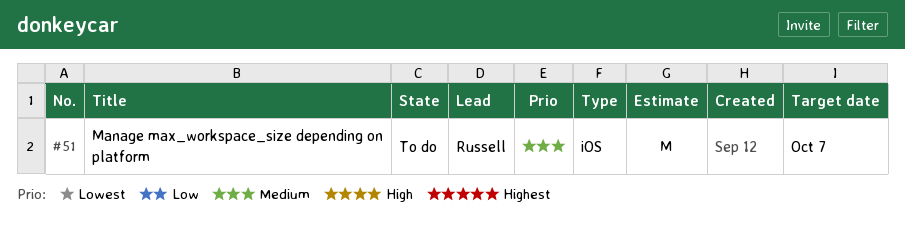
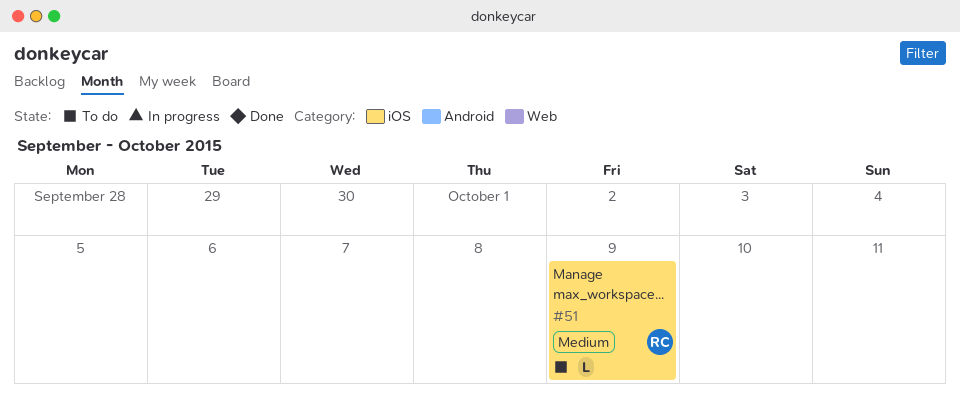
#51, estimate: M -> L
#51, due: Oct 7 -> Oct 9

